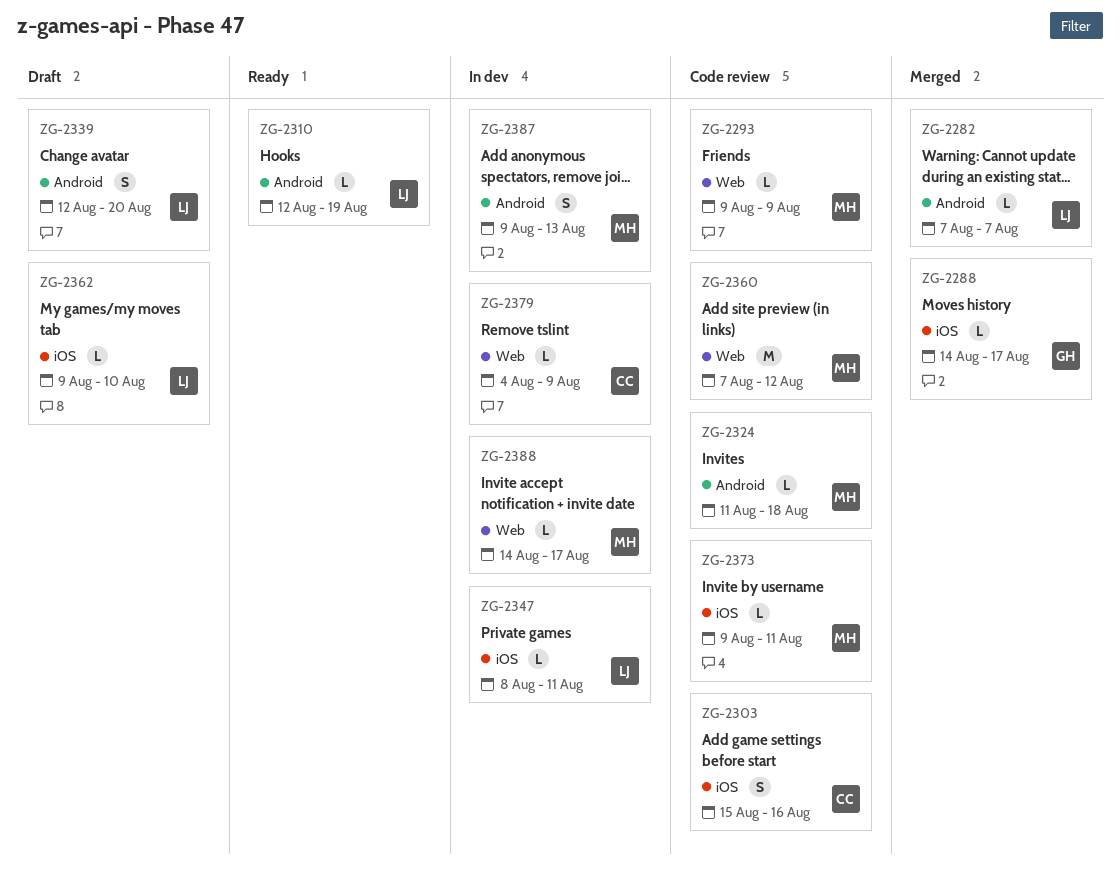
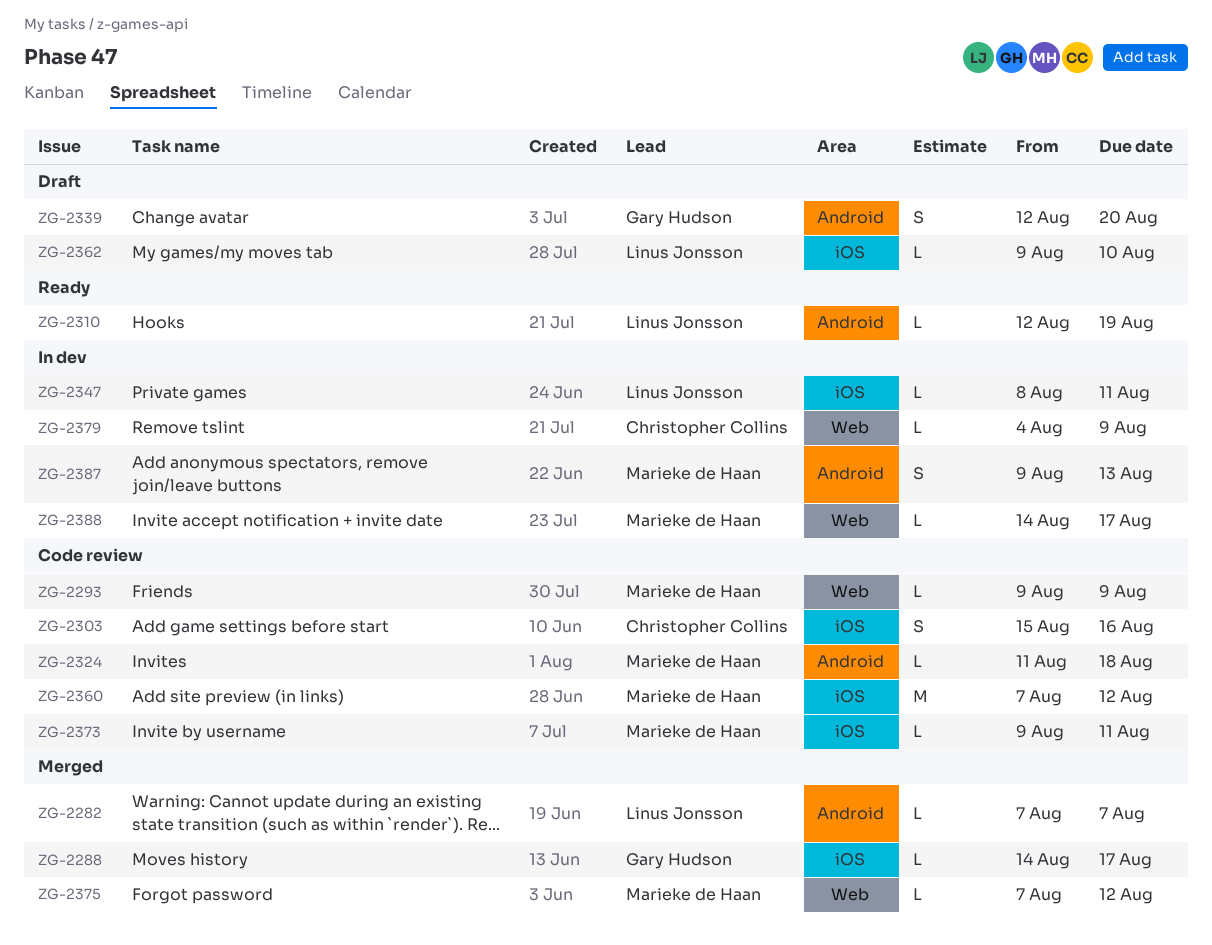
ZG-2339, owner: Linus Jonsson -> Gary Hudson
ZG-2360, label: Web -> iOS
ZG-2375: none -> present

